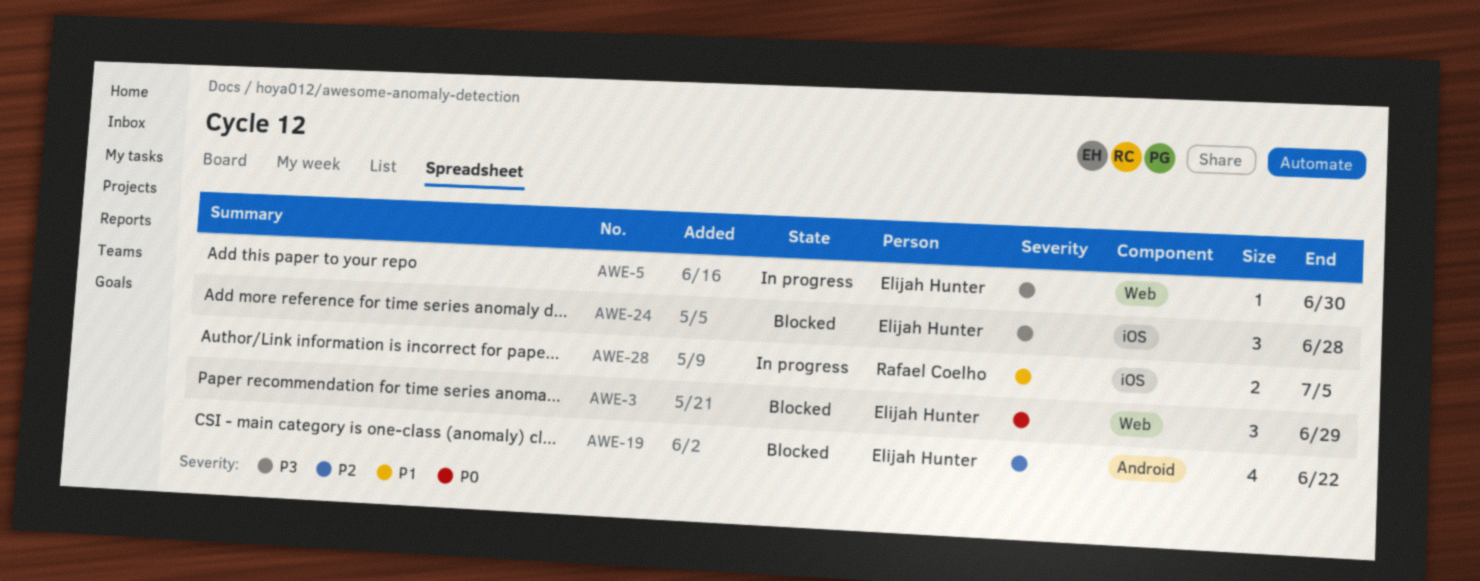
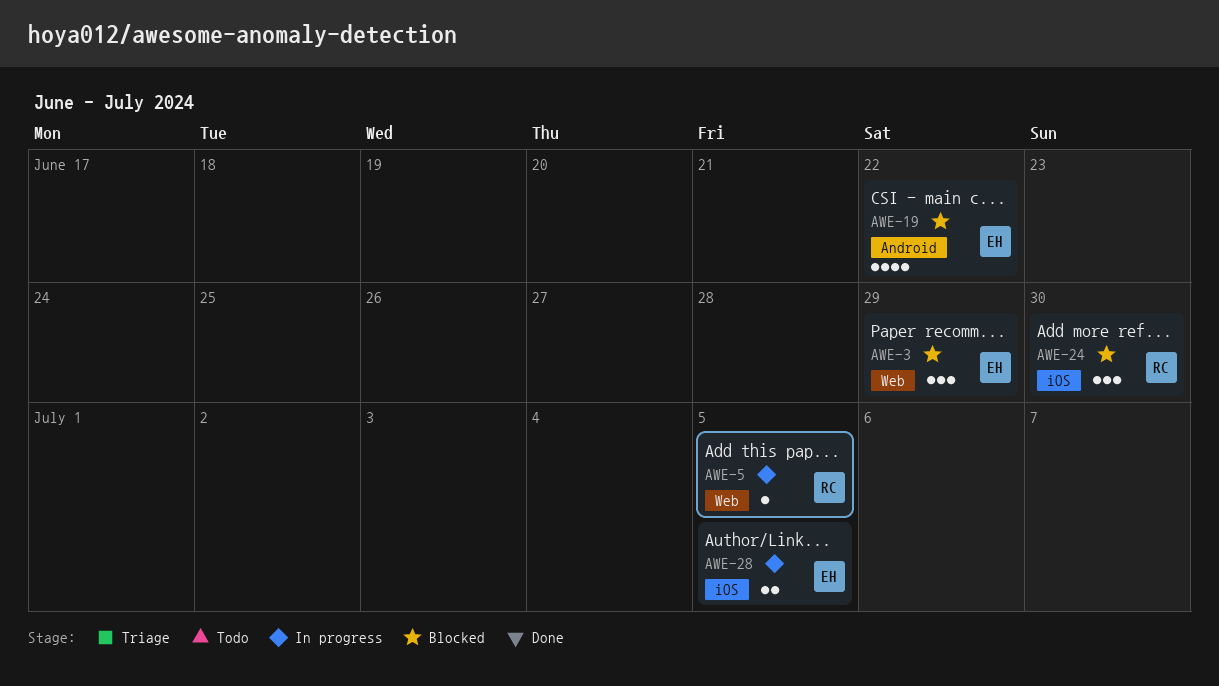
AWE-5, owner: Elijah Hunter -> Rafael Coelho
AWE-5, due: Jun 30 -> Jul 5
AWE-24, owner: Elijah Hunter -> Rafael Coelho
AWE-24, due: Jun 28 -> Jun 30
AWE-28, owner: Rafael Coelho -> Elijah Hunter

